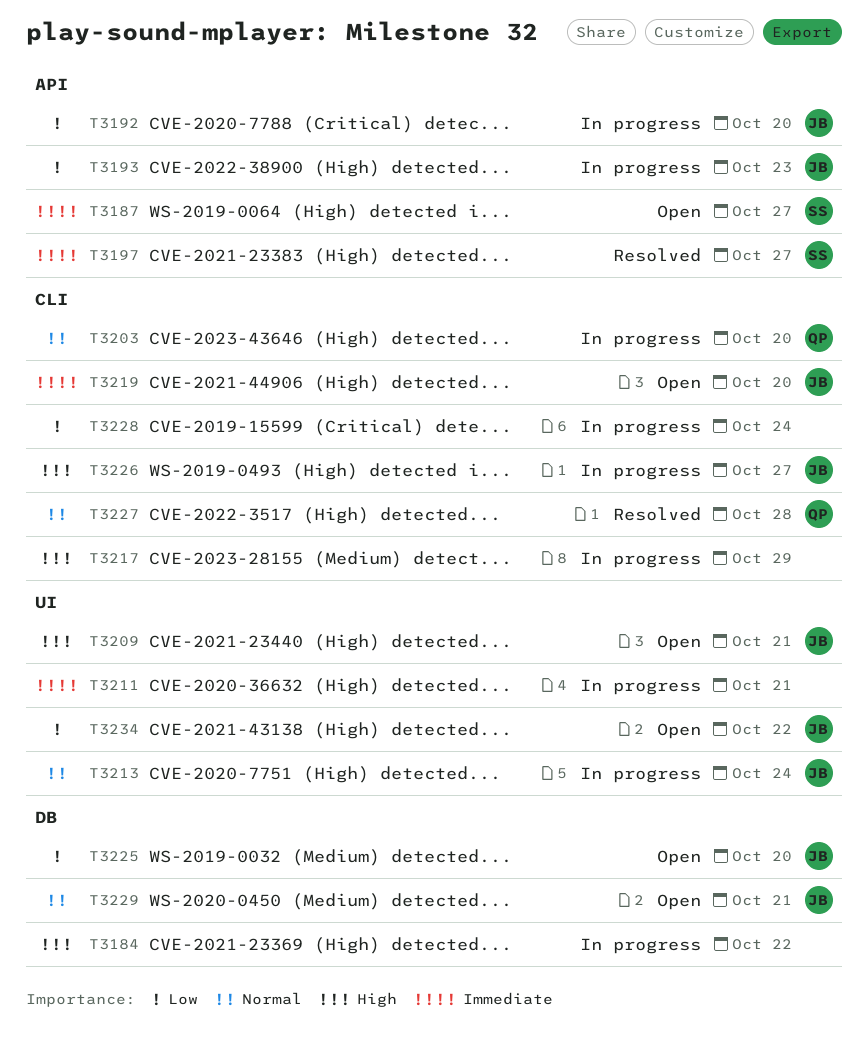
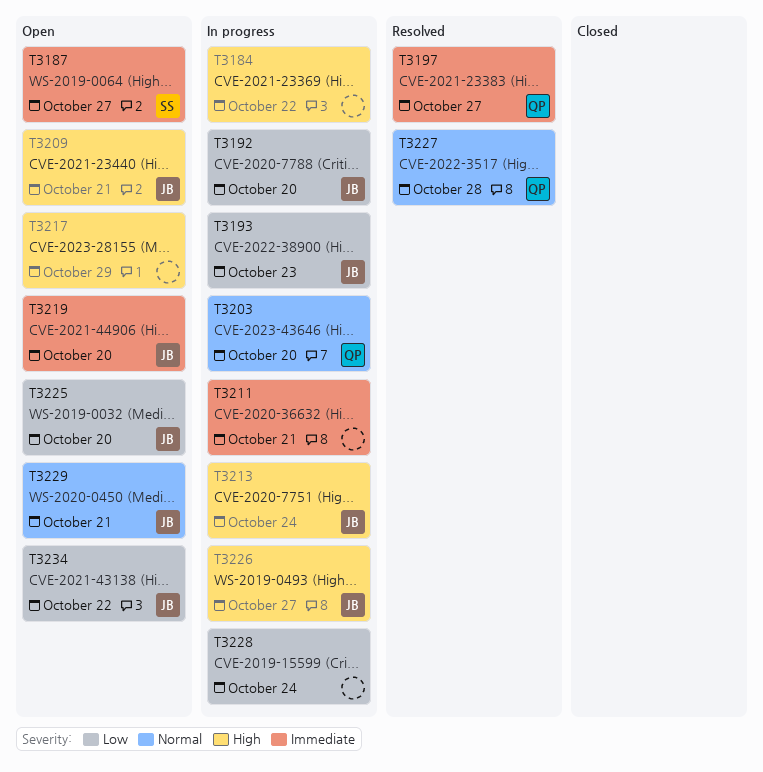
T3197, owner: SS -> QP
T3213, priority: Normal -> High
T3217, status: In progress -> Open

